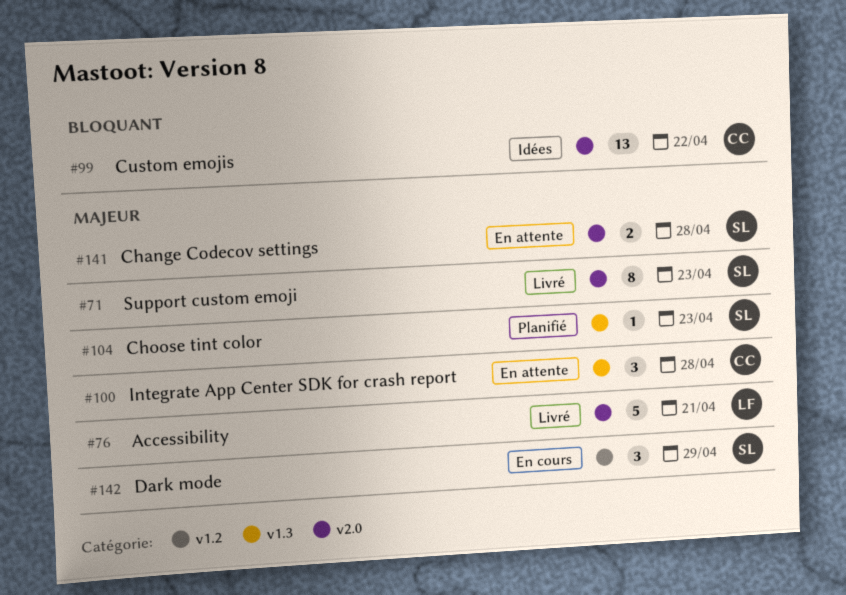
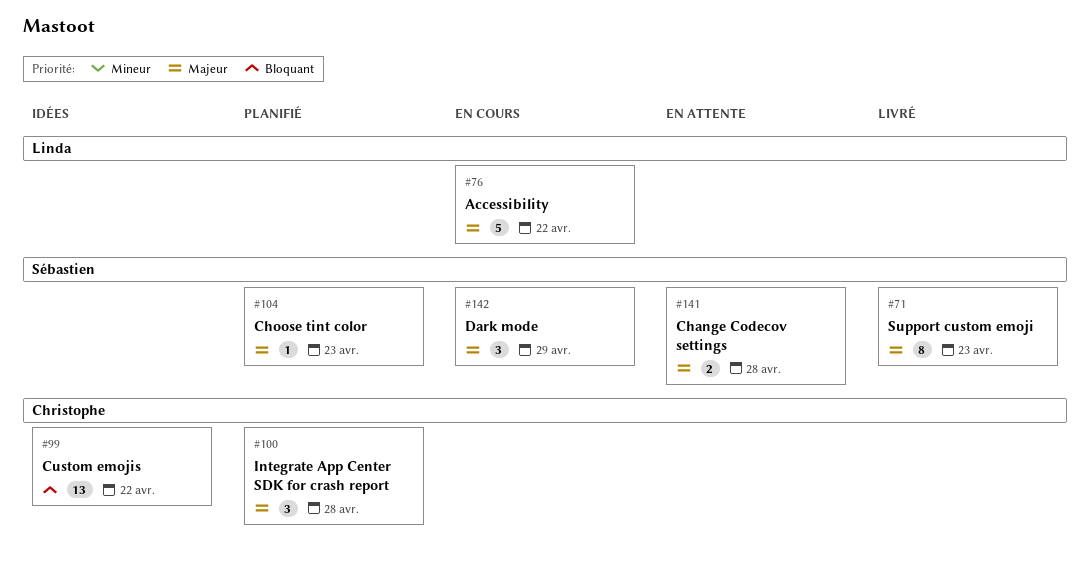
#76, status: Livré -> En cours
#76, due: Apr 21 -> Apr 22
#100, status: En attente -> Planifié

